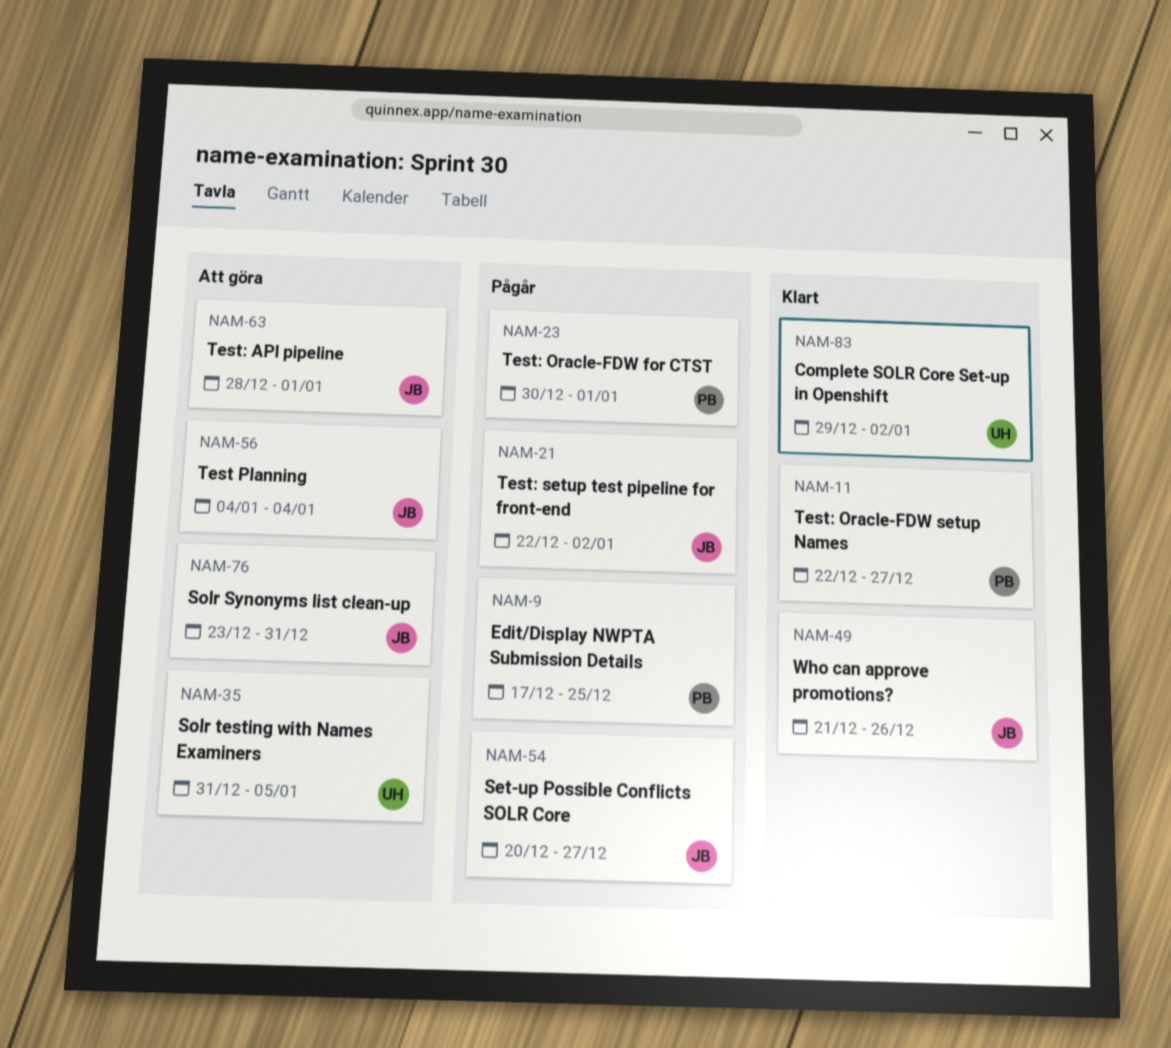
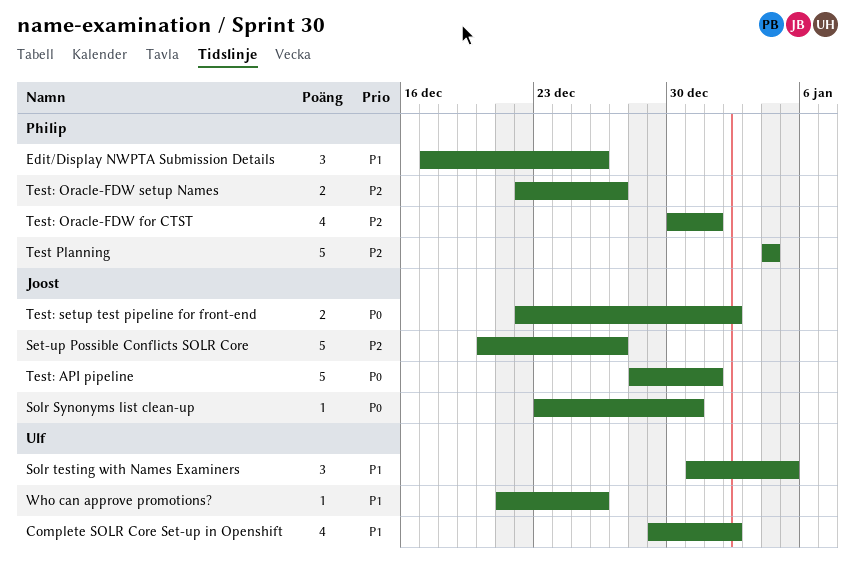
Edit/Display NWPTA Submission Details, due: Dec 25 -> Dec 26
Test Planning, owner: Joost -> Philip
Who can approve promotions?, owner: Joost -> Ulf

